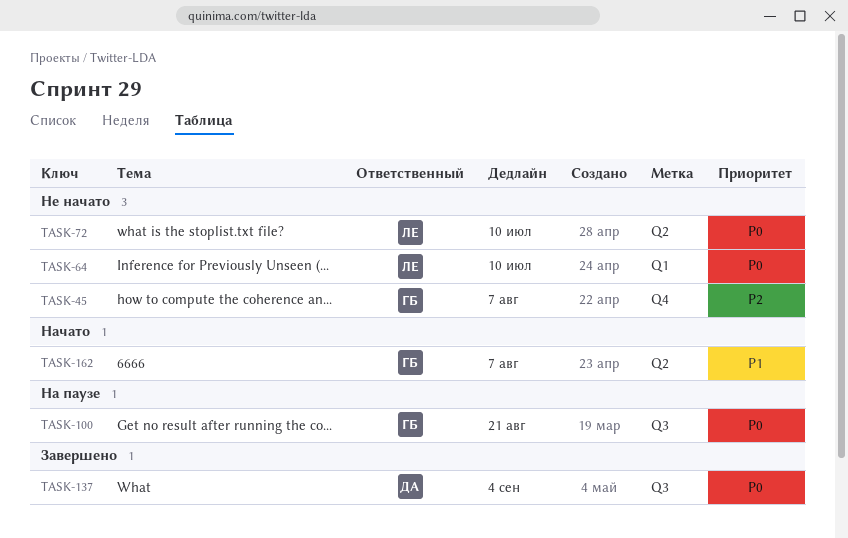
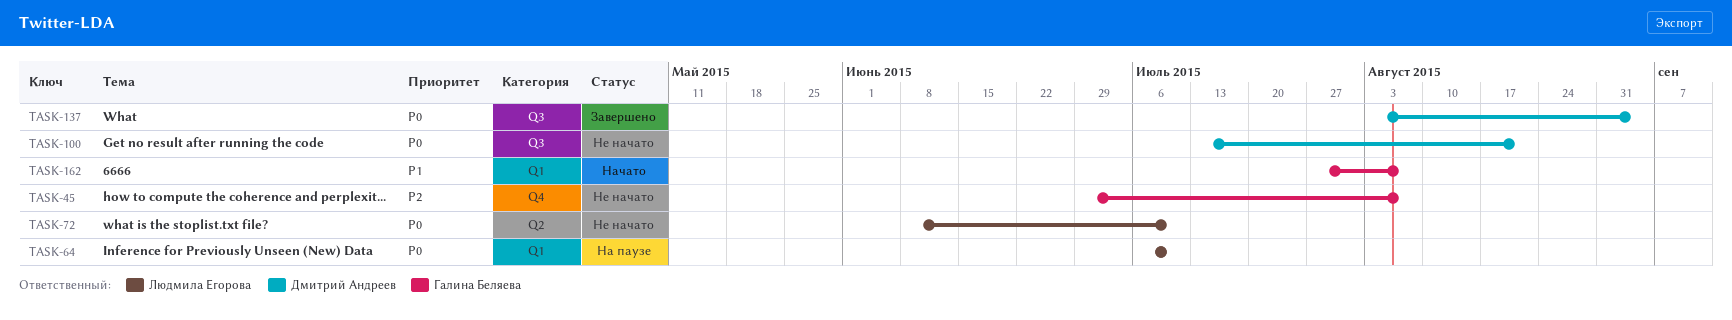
TASK-64, status: Не начато -> На паузе
TASK-100, status: На паузе -> Не начато
TASK-100, owner: Галина Беляева -> Дмитрий Андреев
TASK-162, label: Q2 -> Q1

